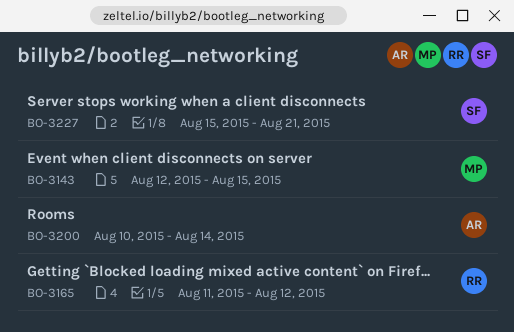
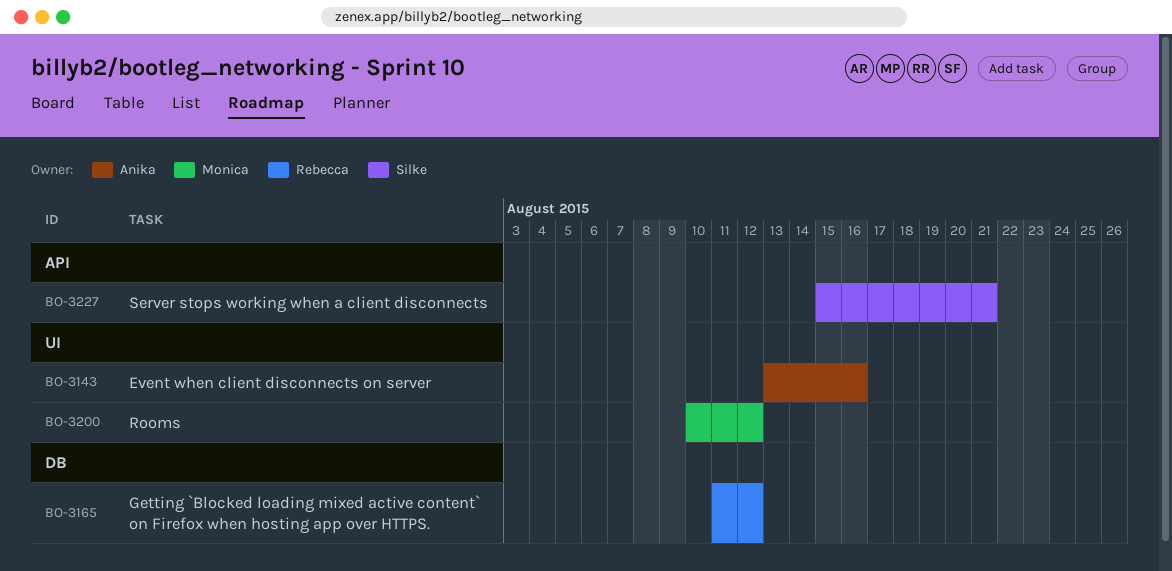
BO-3143, owner: Monica -> Anika
BO-3143, start: Aug 12 -> Aug 13
BO-3143, due: Aug 15 -> Aug 16
BO-3200, owner: Anika -> Monica
BO-3200, due: Aug 14 -> Aug 12

